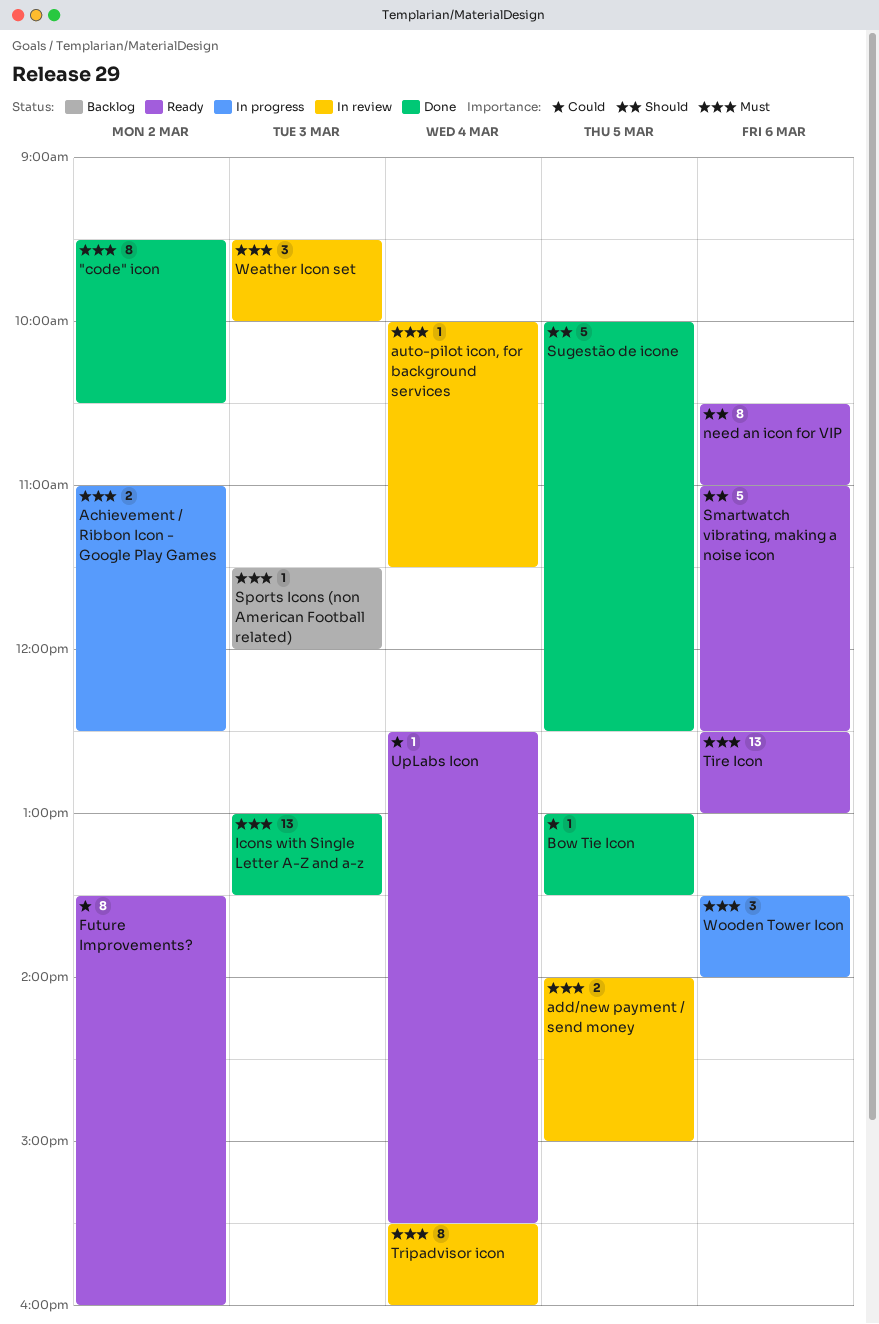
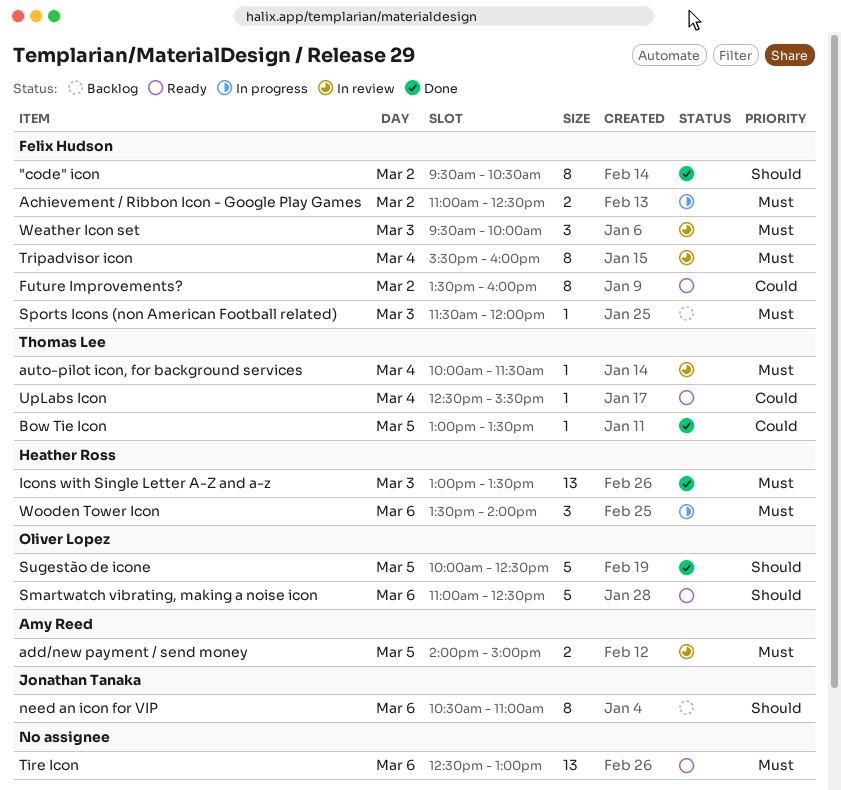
"code" icon, priority: Must -> Should
need an icon for VIP, status: Ready -> Backlog

